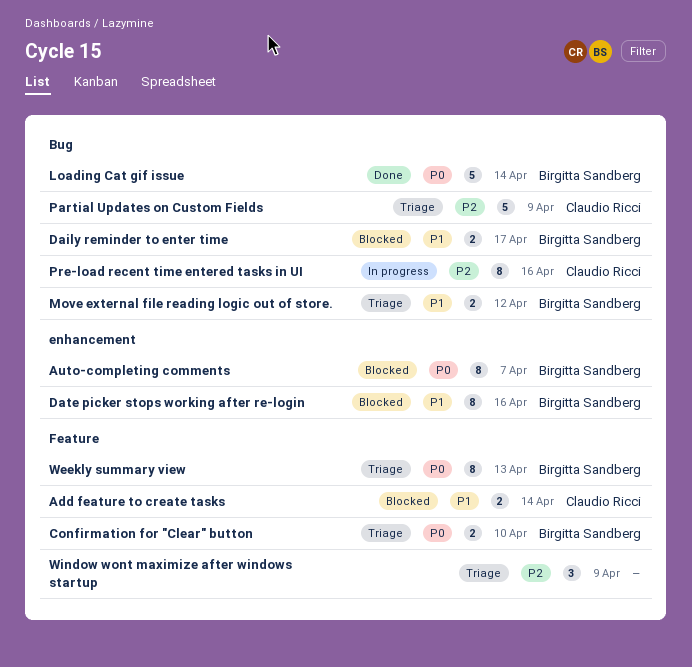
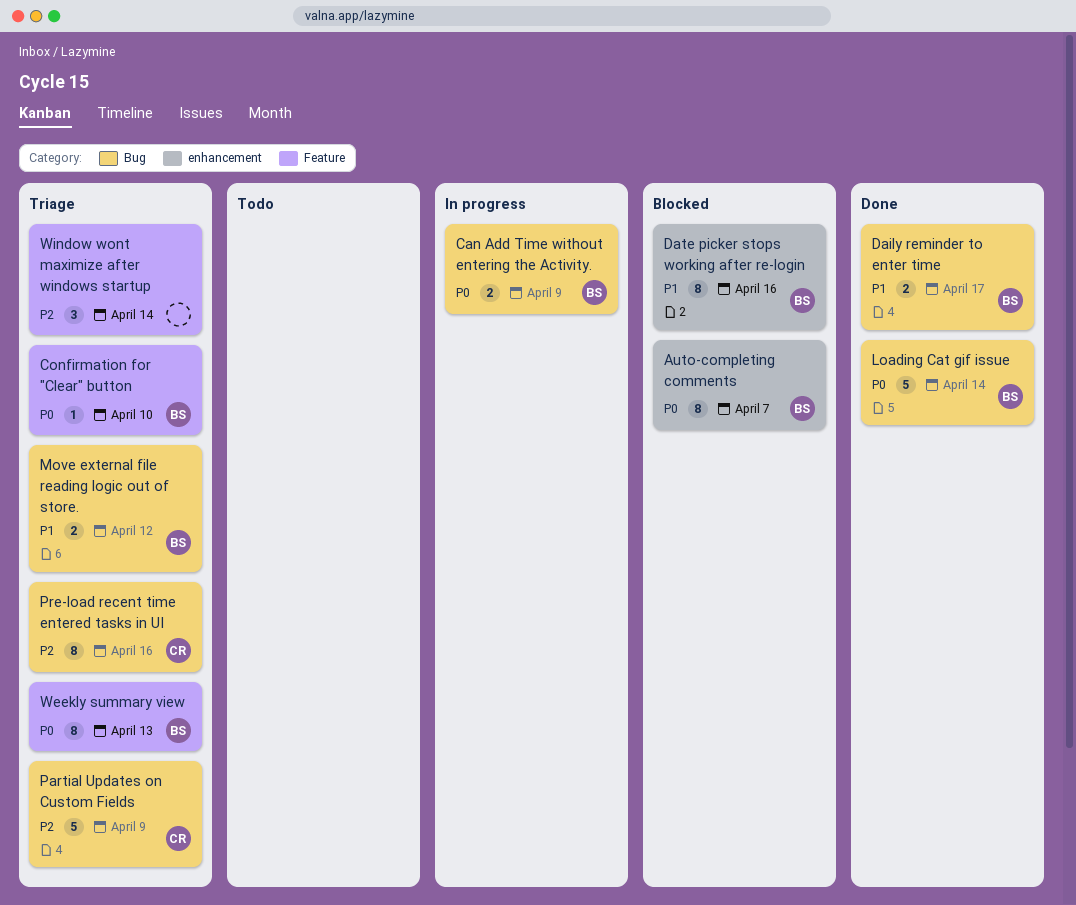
Add feature to create tasks: present -> none
Can Add Time without entering the Activity.: none -> present
Confirmation for "Clear" button, estimate: 2 -> 1
Daily reminder to enter time, status: Blocked -> Done
Pre-load recent time entered tasks in UI, status: In progress -> Triage
Window wont maximize after windows startup, due: Apr 9 -> Apr 14

